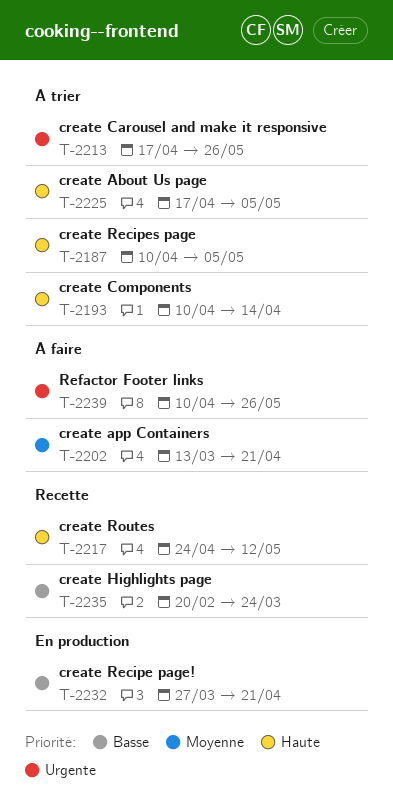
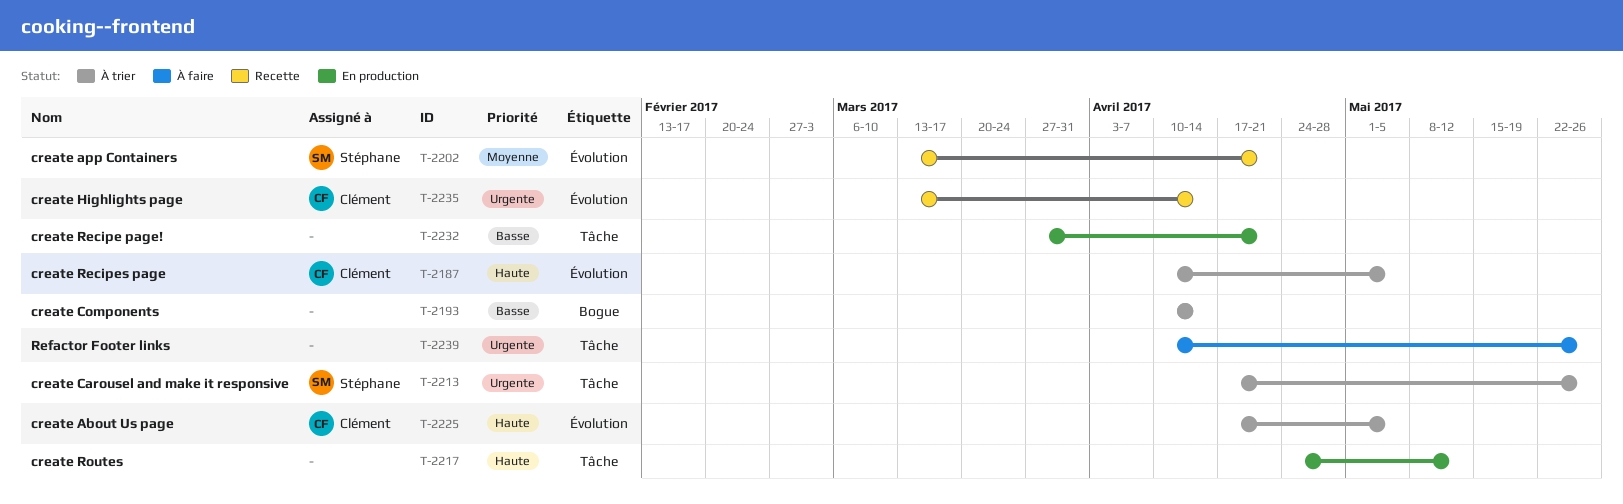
T-2193, priority: Haute -> Basse
T-2202, status: À faire -> Recette
T-2217, status: Recette -> En production
T-2235, priority: Basse -> Urgente
T-2235, start: Feb 20 -> Mar 13
T-2235, due: Mar 24 -> Apr 14

